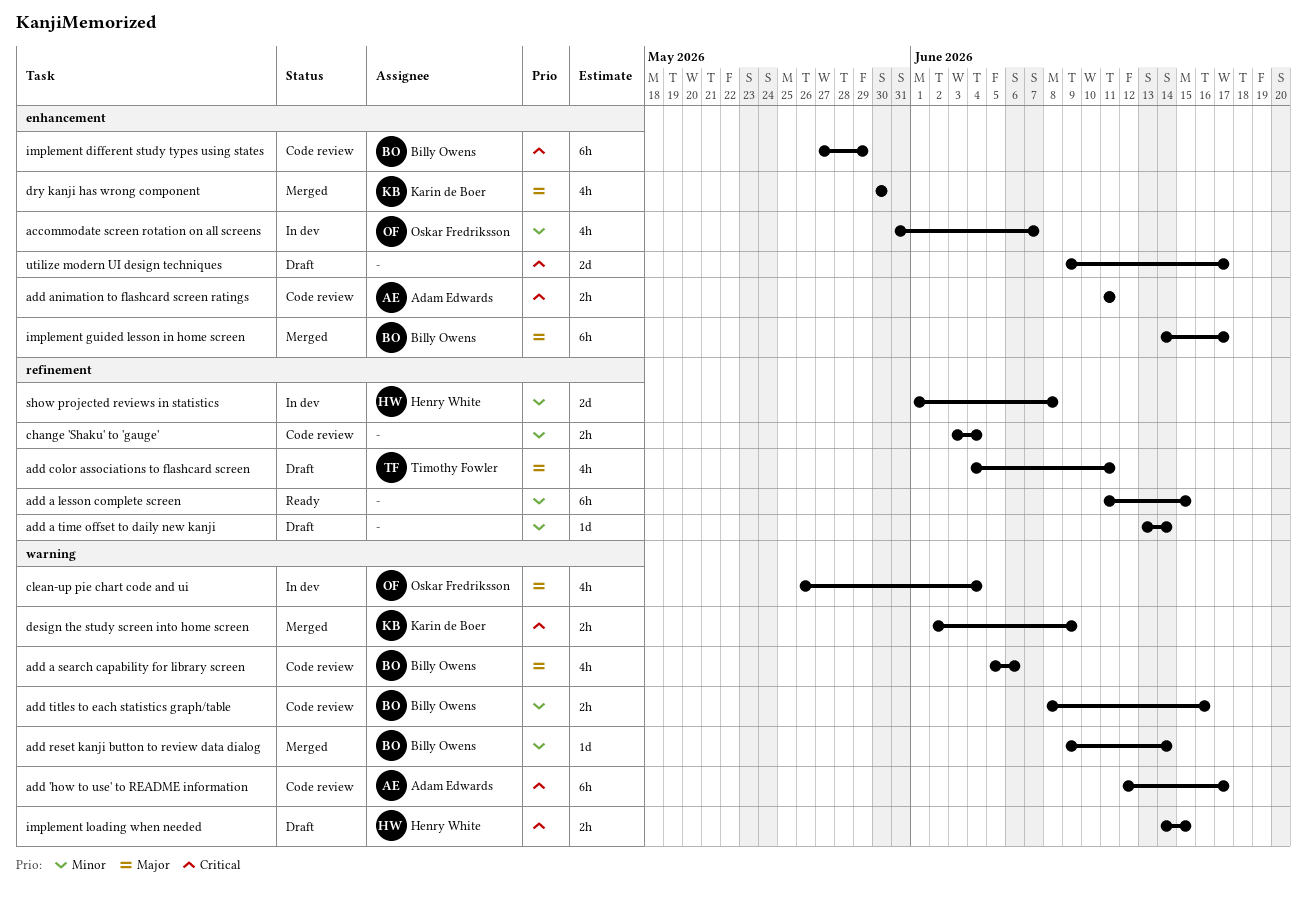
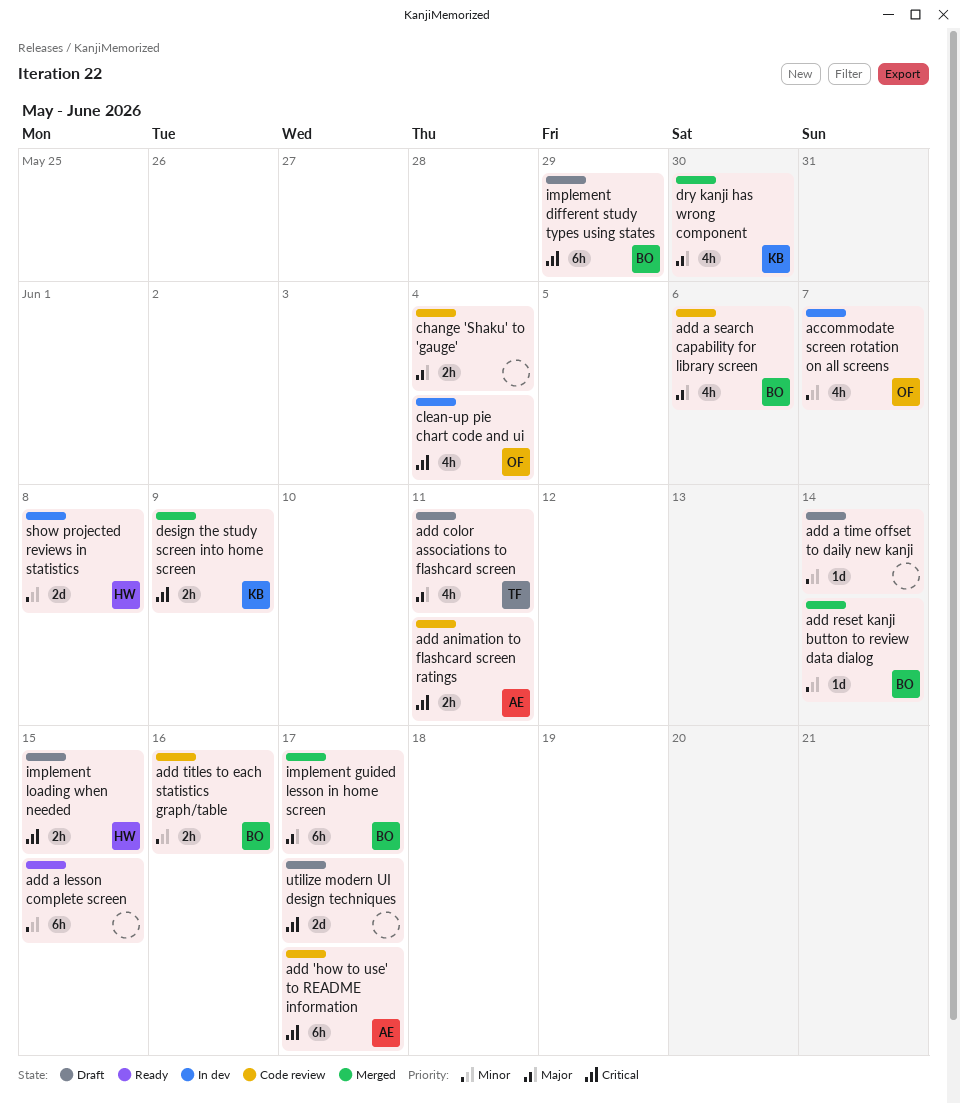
change 'Shaku' to 'gauge', priority: Minor -> Major
clean-up pie chart code and ui, priority: Major -> Critical
implement different study types using states, status: Code review -> Draft

